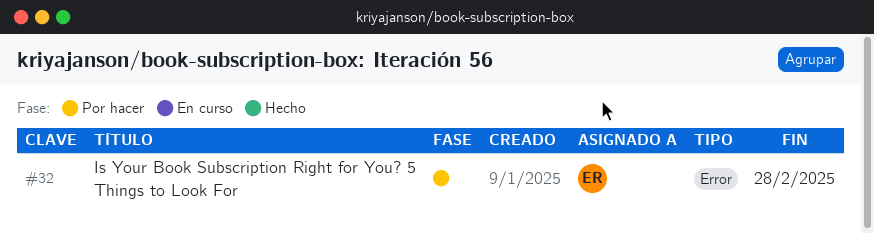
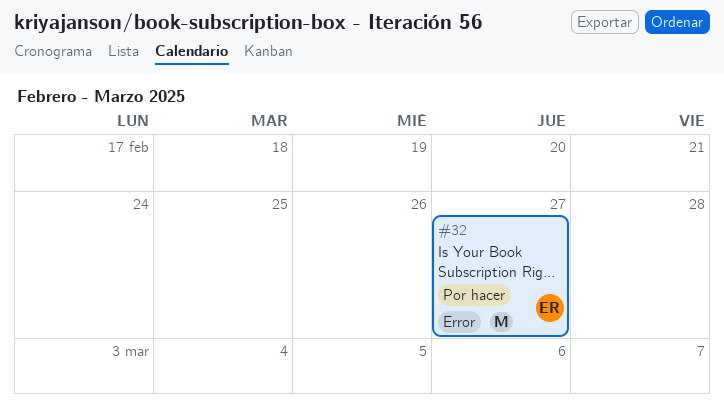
#32, due: Feb 28 -> Feb 27

